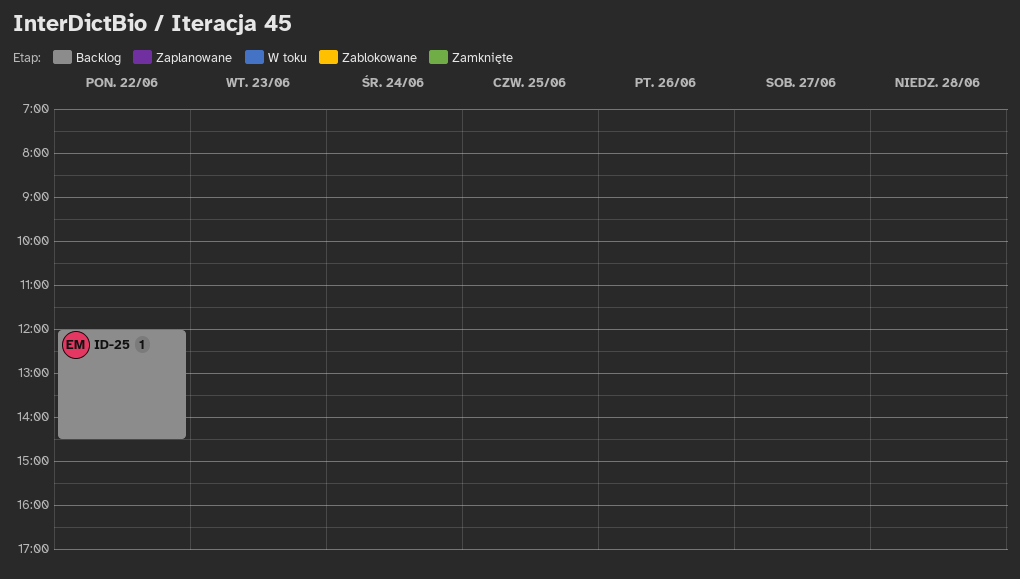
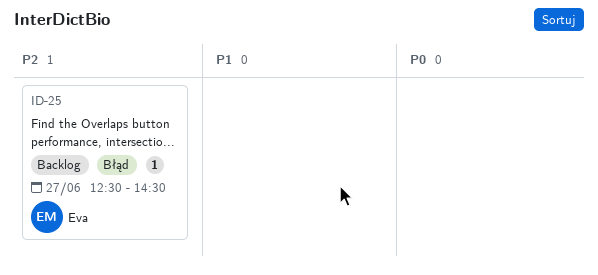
ID-25, day: Jun 22 -> Jun 27
ID-25, begins: 12:00 -> 12:30

